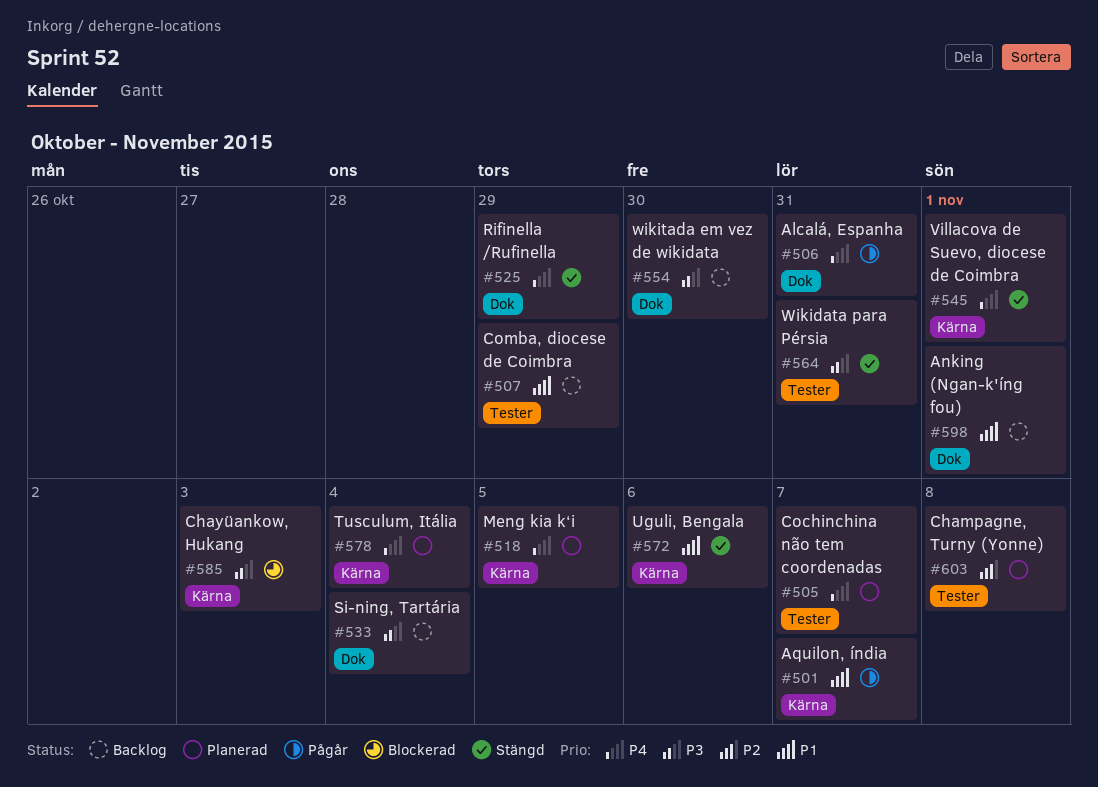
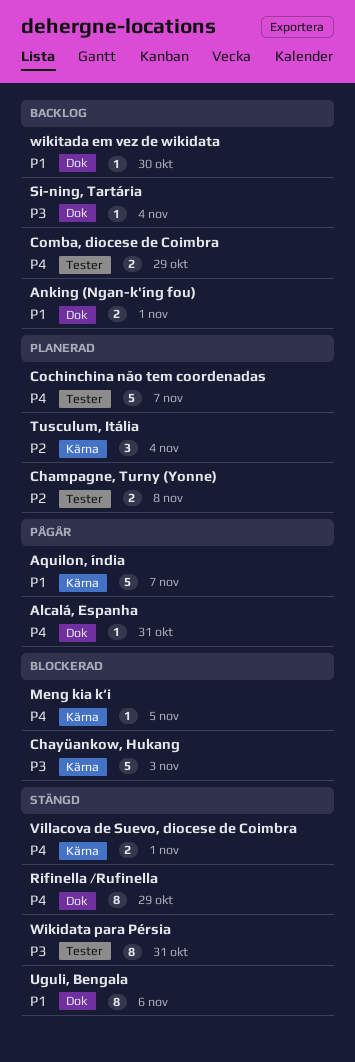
Comba, diocese de Coimbra, priority: P1 -> P4
Meng kia k‘i, status: Planerad -> Blockerad
Tusculum, Itália, priority: P4 -> P2
Uguli, Bengala, label: Kärna -> Dok
wikitada em vez de wikidata, priority: P3 -> P1

